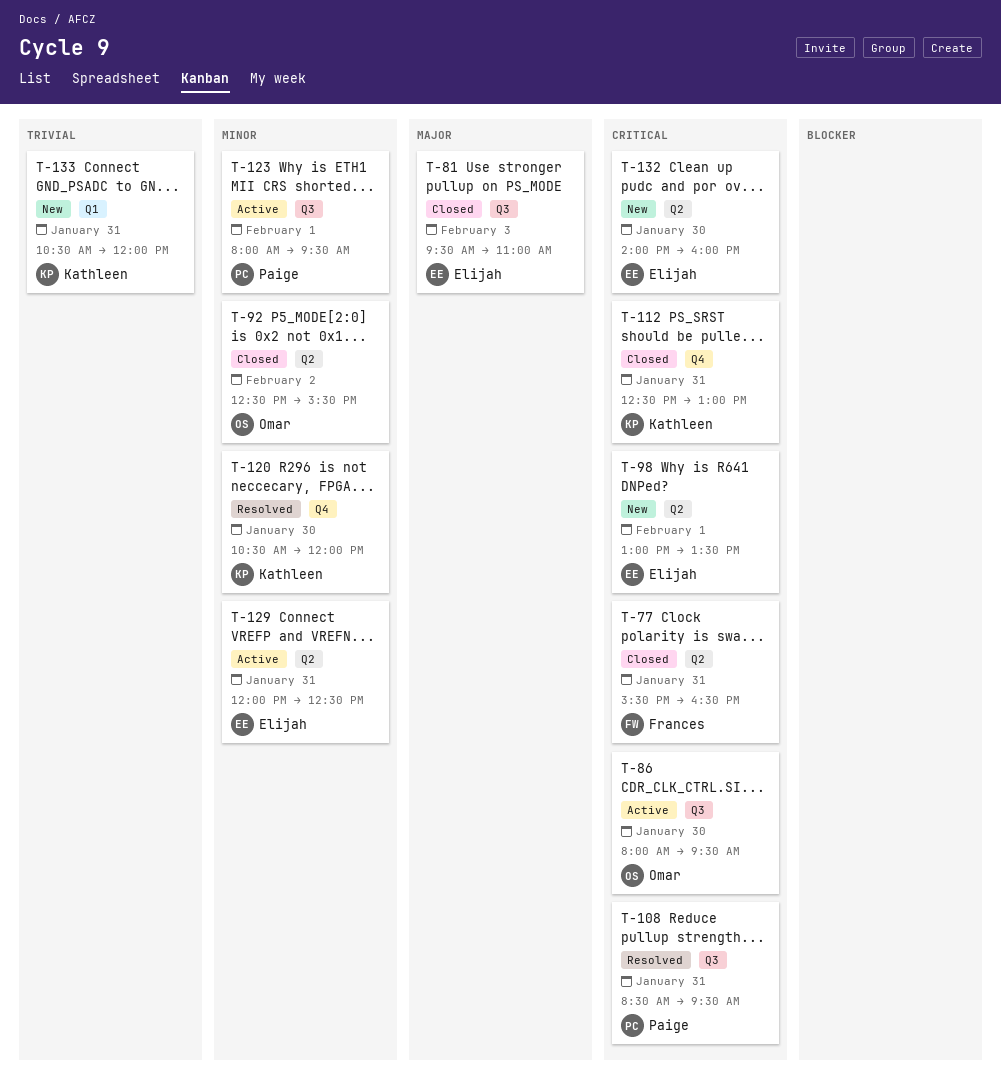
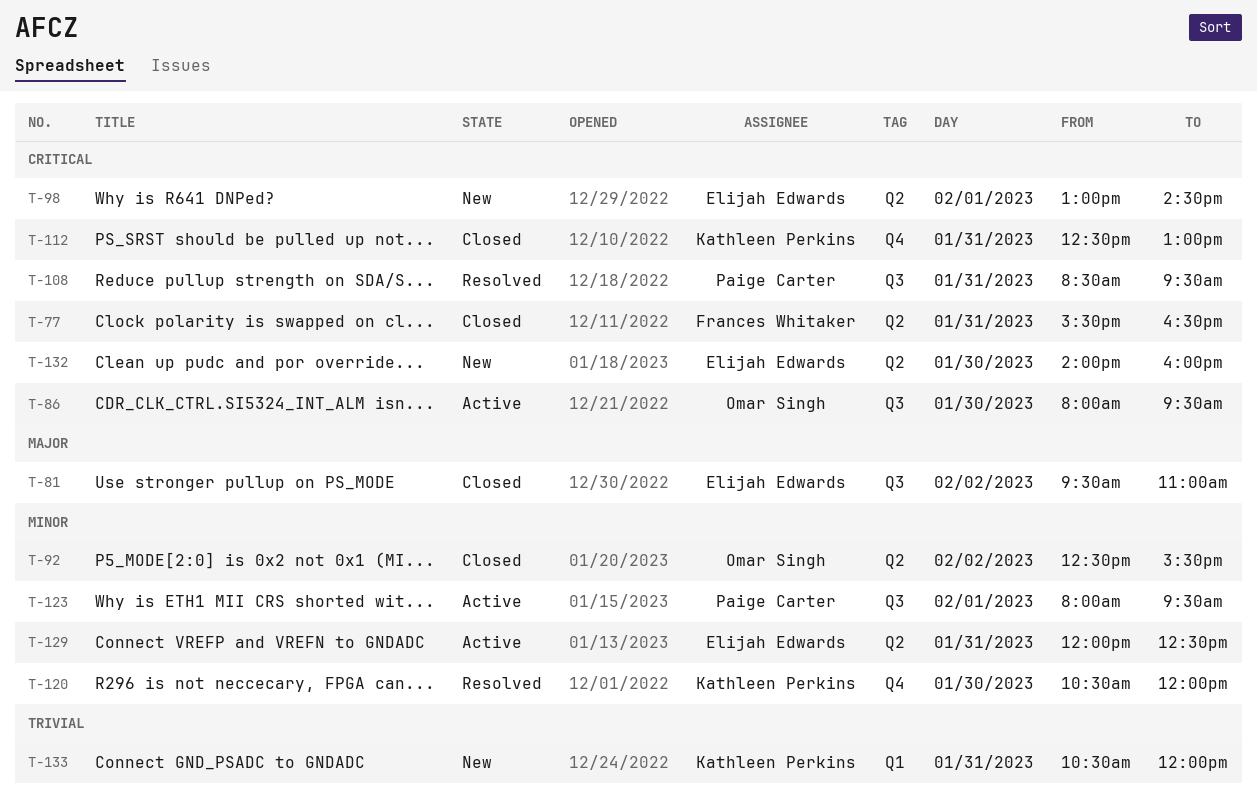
T-81, day: Feb 3 -> Feb 2
T-98, ends: 13:30 -> 14:30

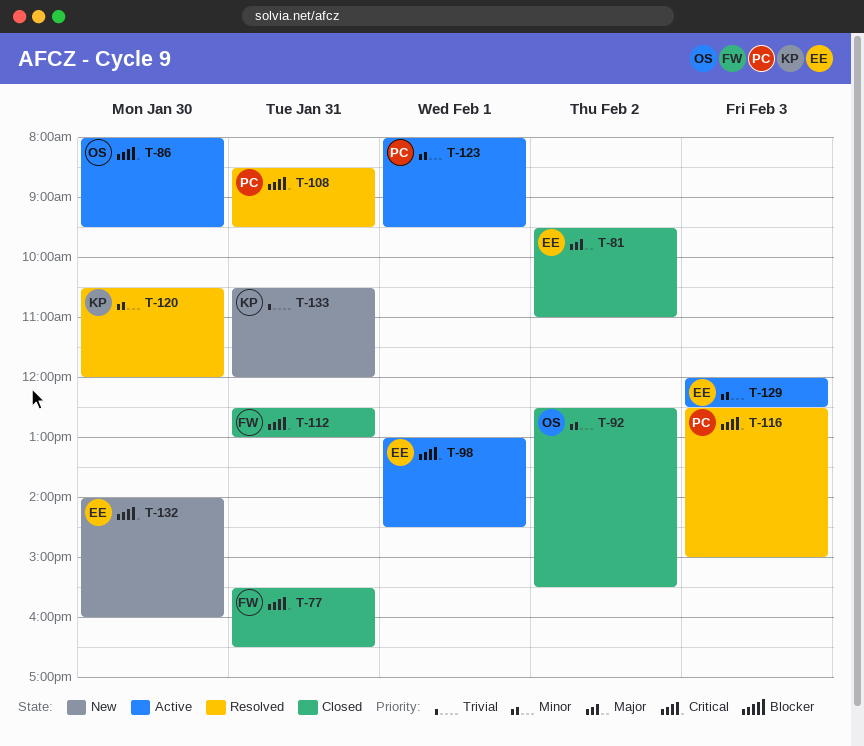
T-98, status: New -> Active
T-112, owner: Kathleen Perkins -> Frances Whitaker
T-116: none -> present
T-129, day: Jan 31 -> Feb 3

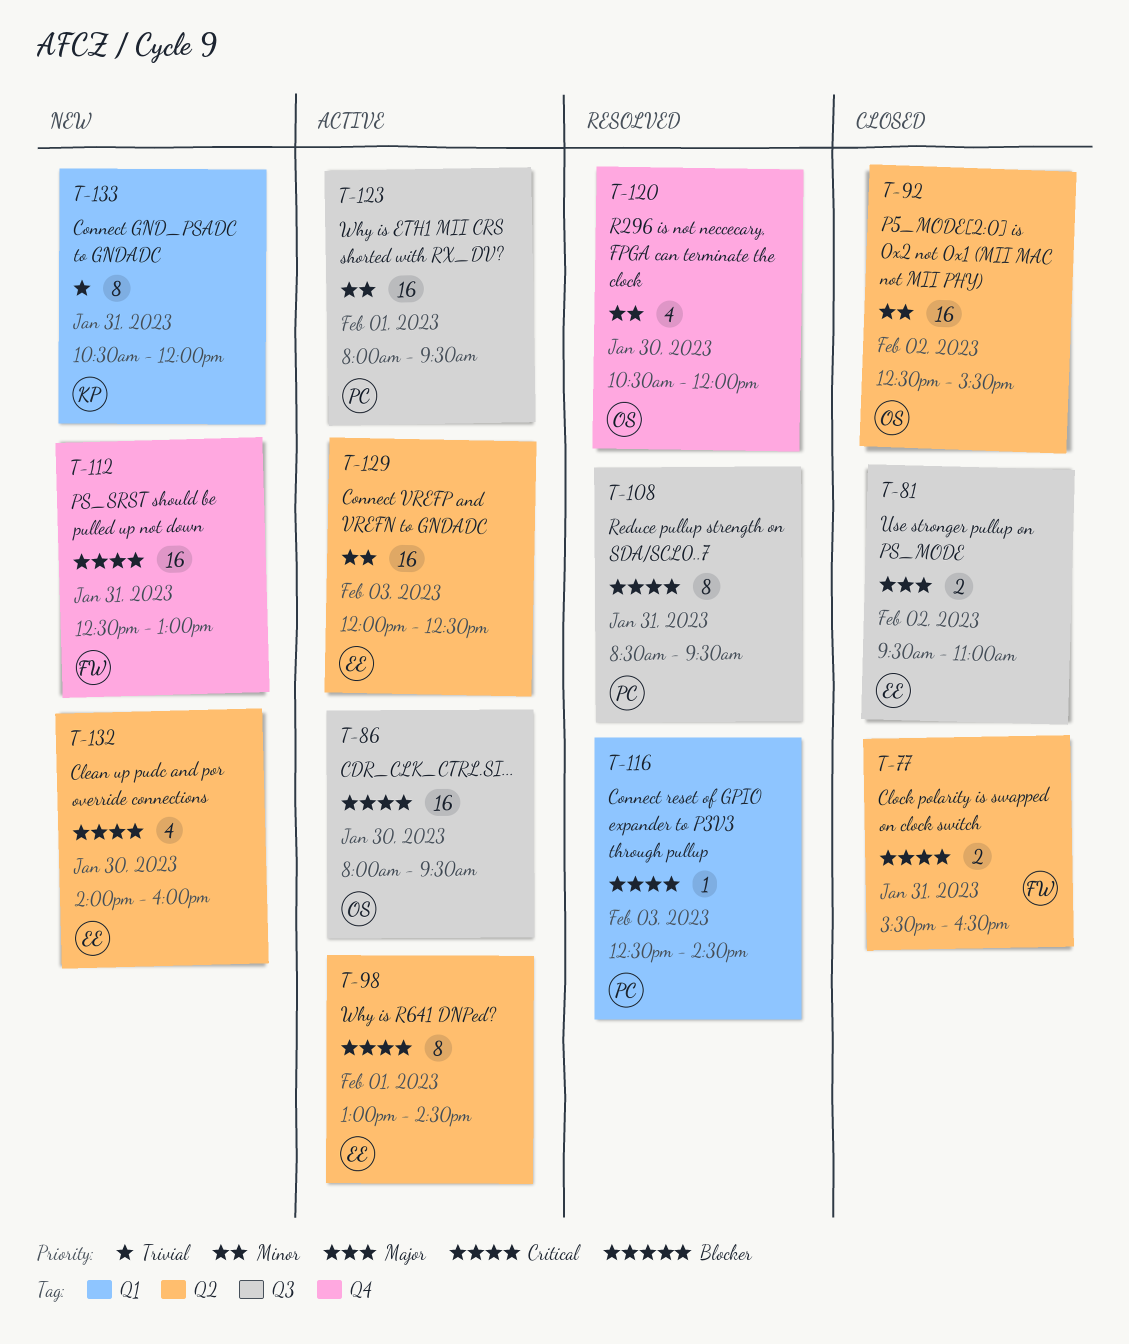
T-112, status: Closed -> New
T-116, ends: 15:00 -> 14:30
T-120, owner: KP -> OS

